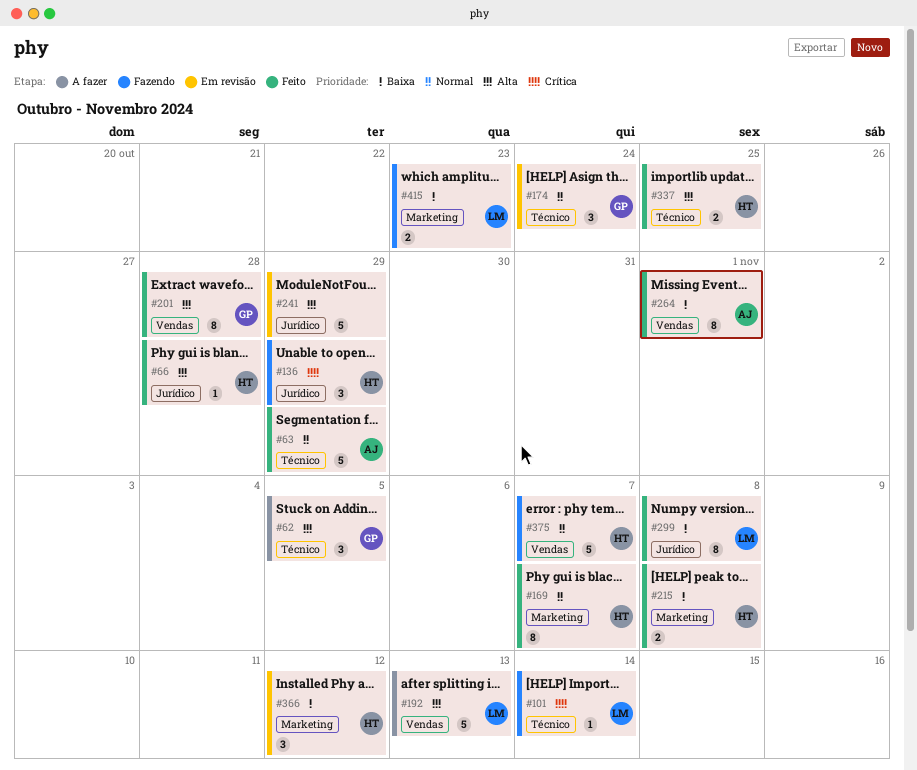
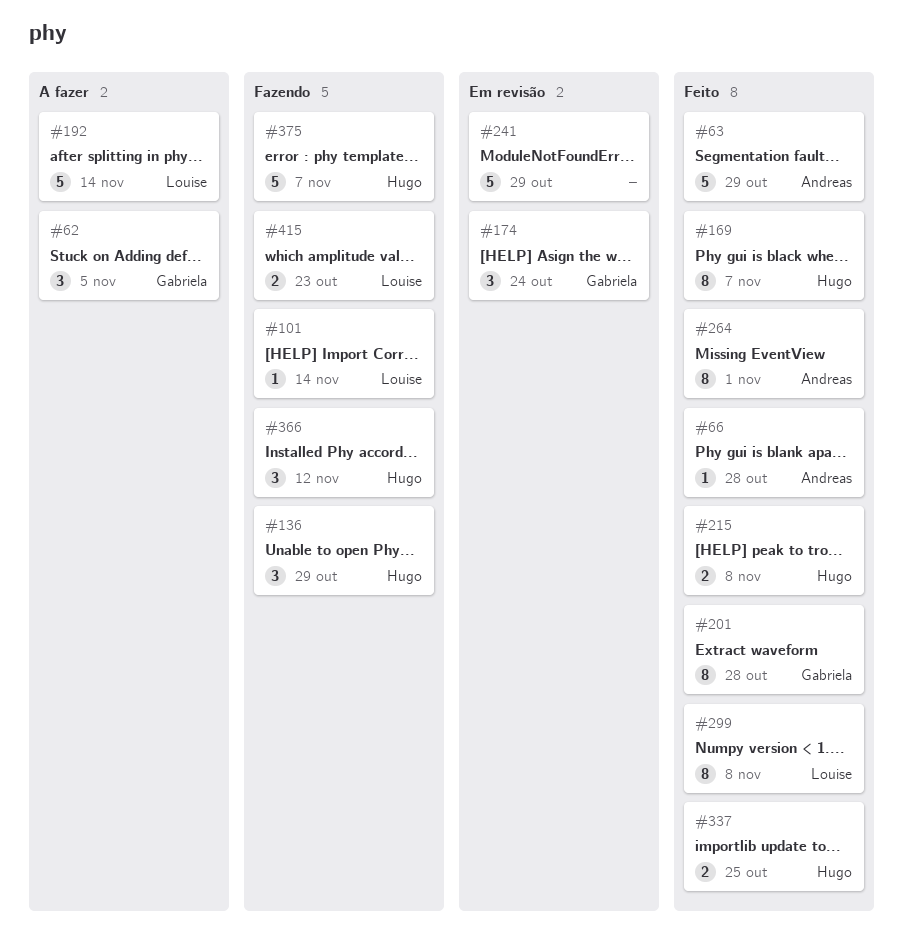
#66, owner: Hugo -> Andreas
#192, due: Nov 13 -> Nov 14
#366, status: Em revisão -> Fazendo

